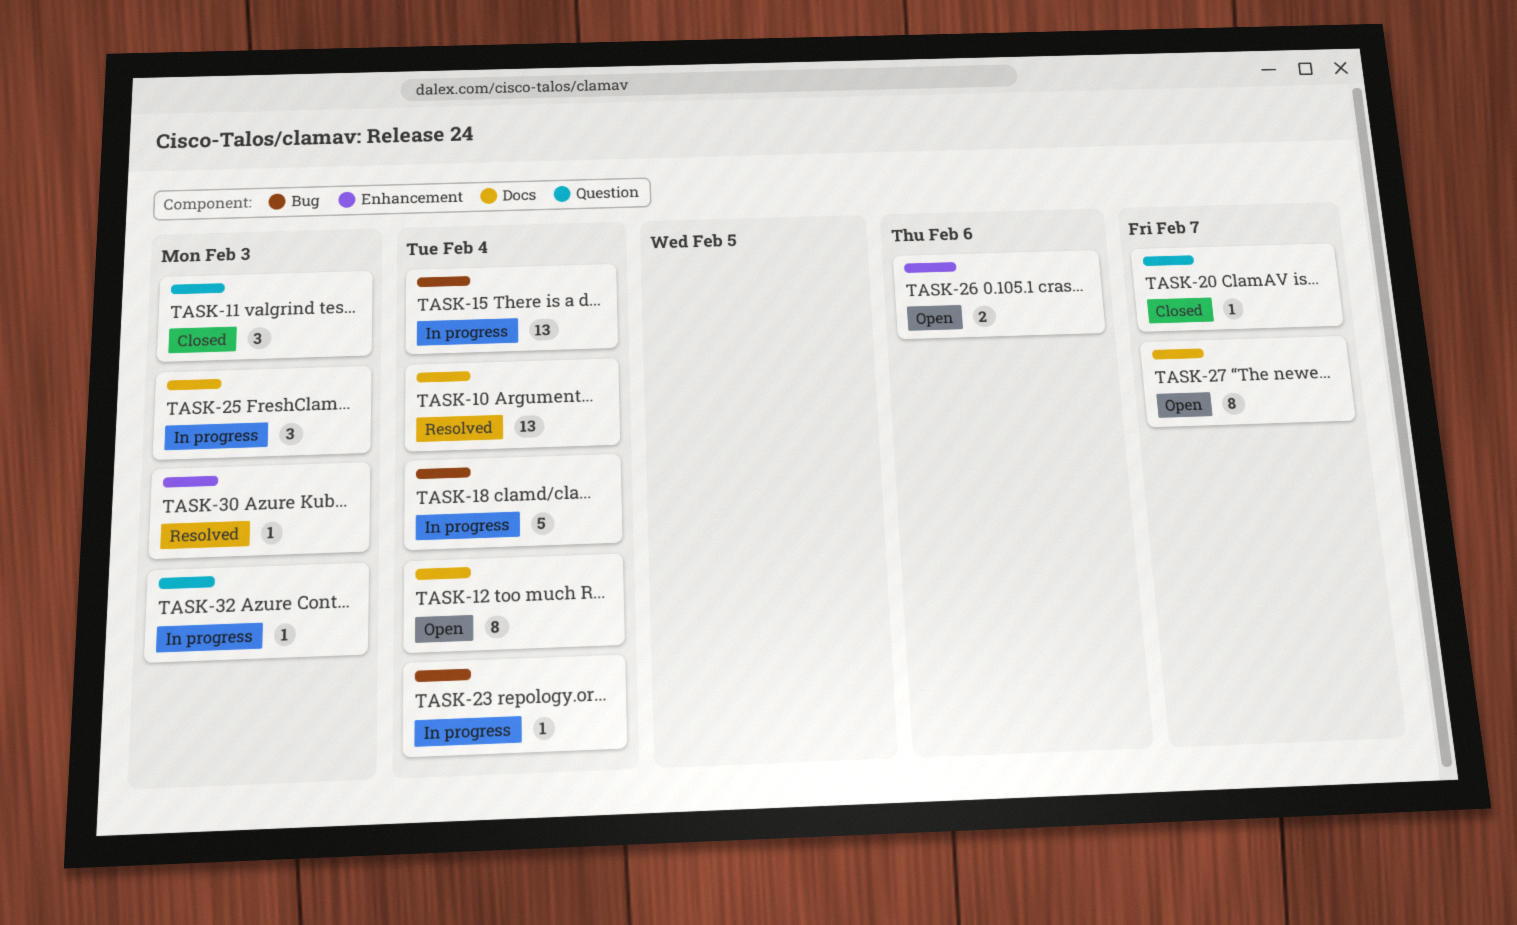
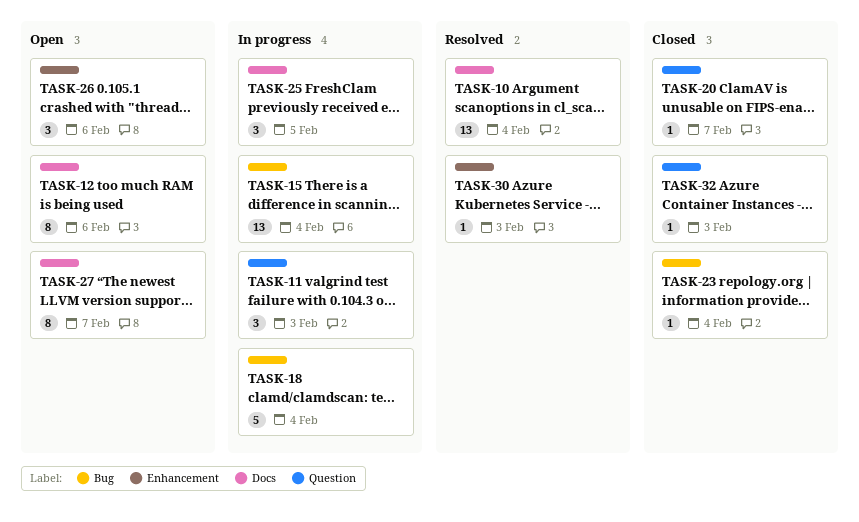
TASK-11, status: Closed -> In progress
TASK-12, due: Feb 4 -> Feb 6
TASK-23, status: In progress -> Closed
TASK-25, due: Feb 3 -> Feb 5
TASK-26, estimate: 2 -> 3
TASK-32, status: In progress -> Closed

